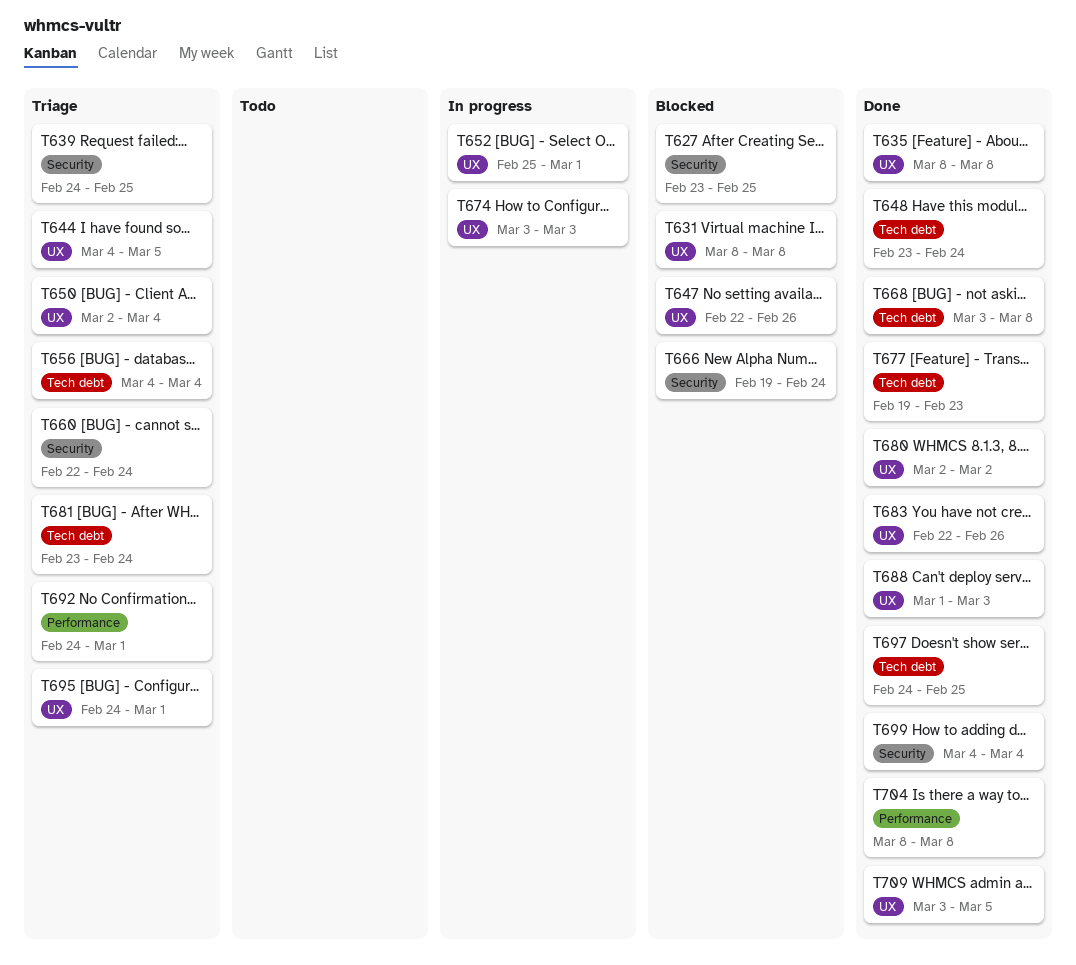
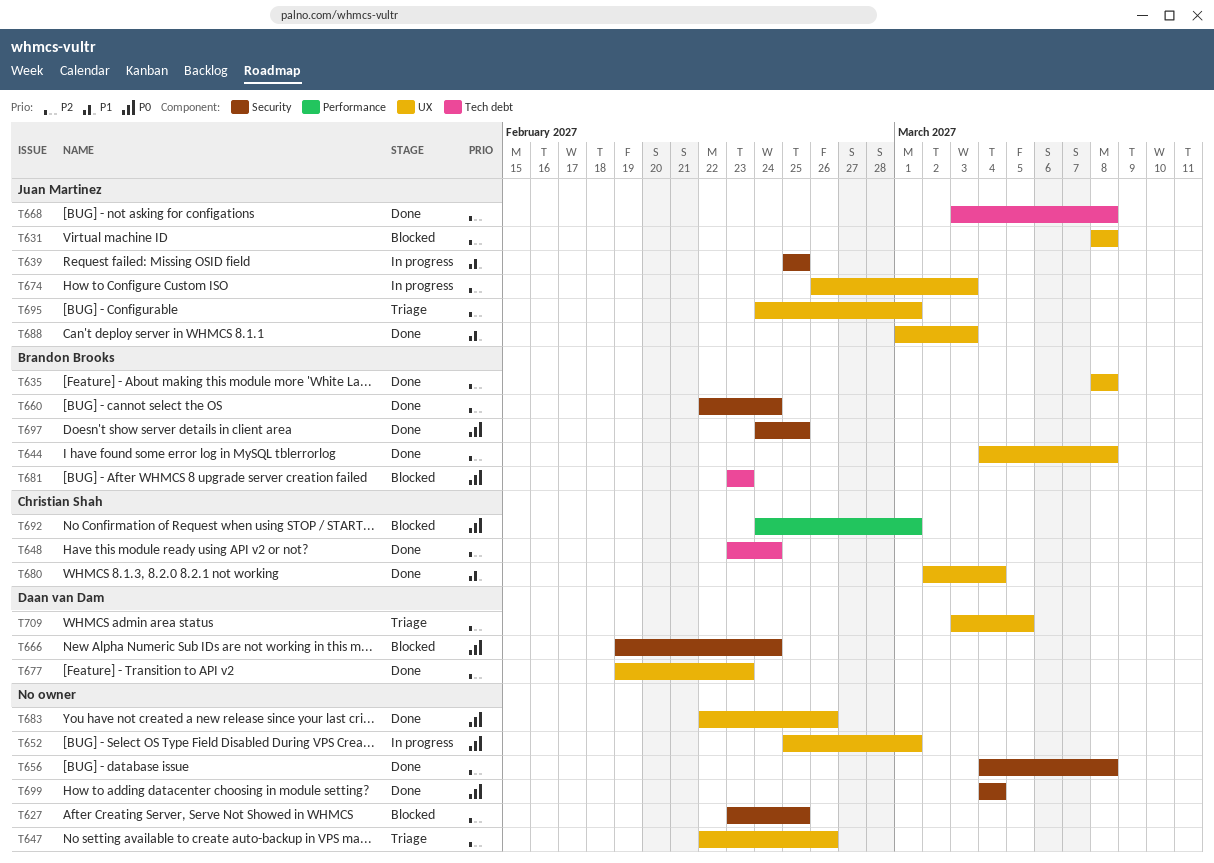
T639, status: Triage -> In progress
T639, start: Feb 24 -> Feb 25
T644, status: Triage -> Done
T644, due: Mar 5 -> Mar 8
T647, status: Blocked -> Triage
T650: present -> none
T656, status: Triage -> Done
T656, label: Tech debt -> Security
T656, due: Mar 4 -> Mar 8
T660, status: Triage -> Done
T674, start: Mar 3 -> Feb 26
T677, label: Tech debt -> UX
T680, due: Mar 2 -> Mar 4
T681, status: Triage -> Blocked
T681, due: Feb 24 -> Feb 23
T692, status: Triage -> Blocked
T697, label: Tech debt -> Security
T704: present -> none
T709, status: Done -> Triage

